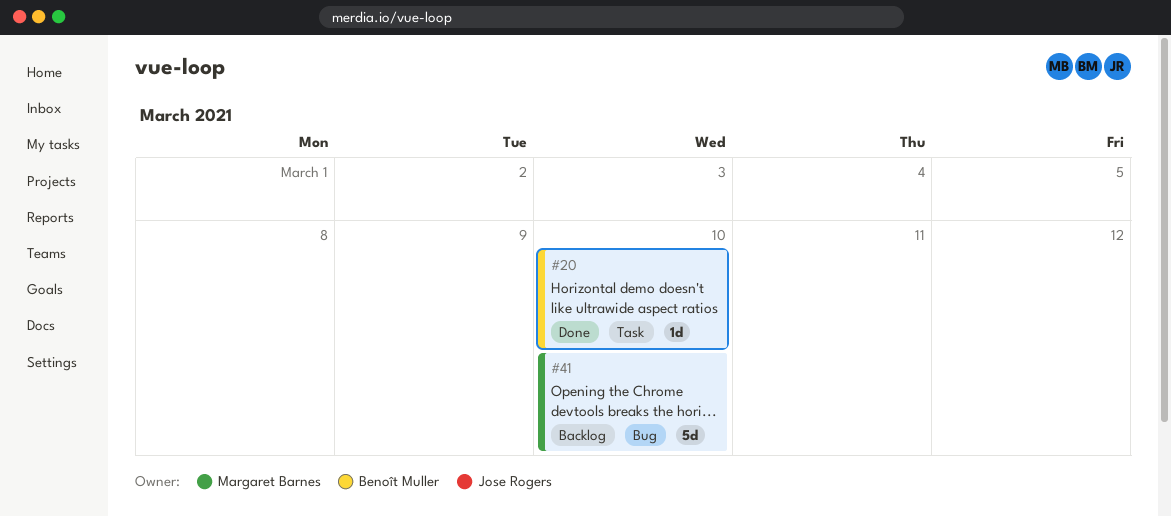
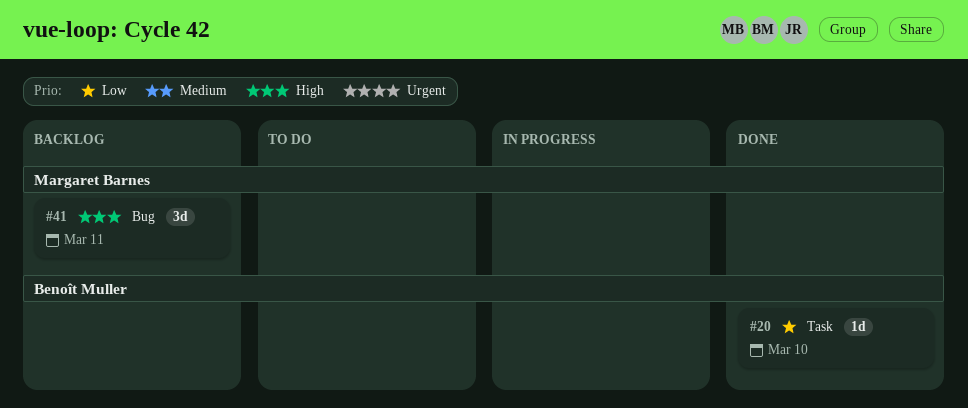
#41, estimate: 5d -> 3d
#41, due: Mar 10 -> Mar 11

